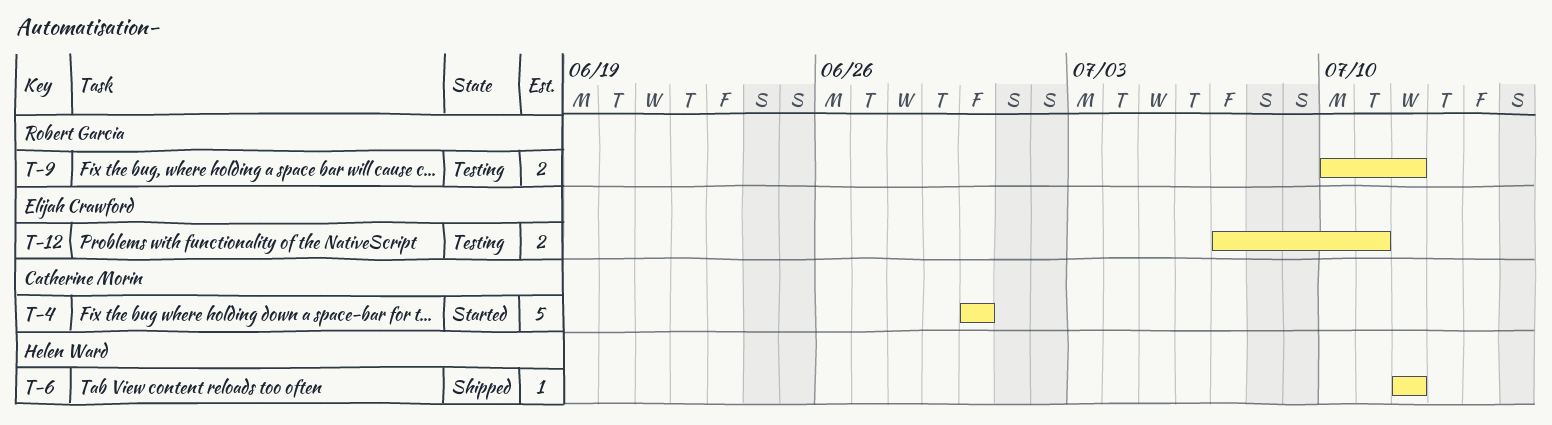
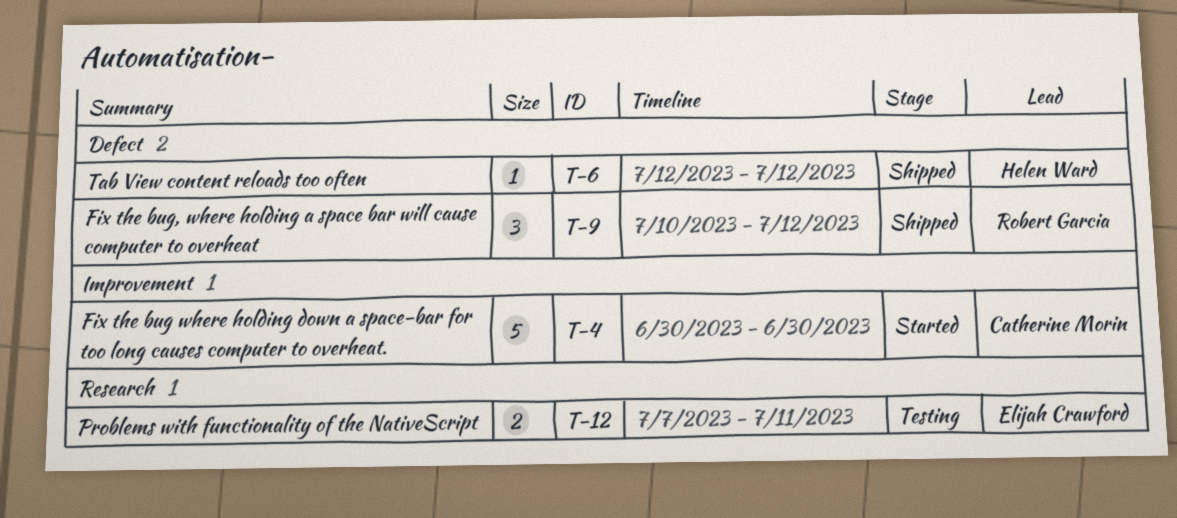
T-9, status: Testing -> Shipped
T-9, estimate: 2 -> 3

